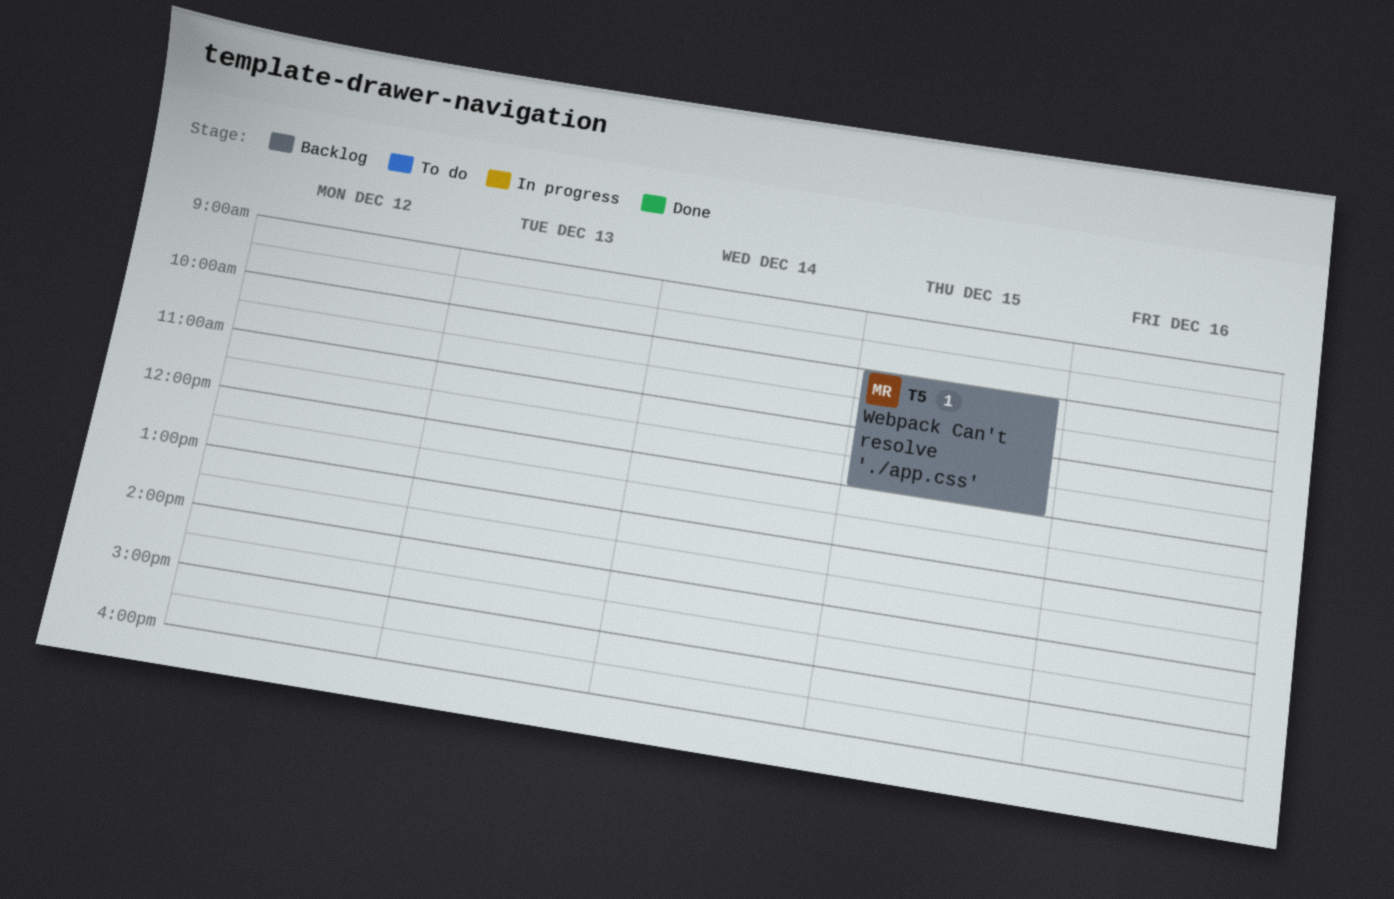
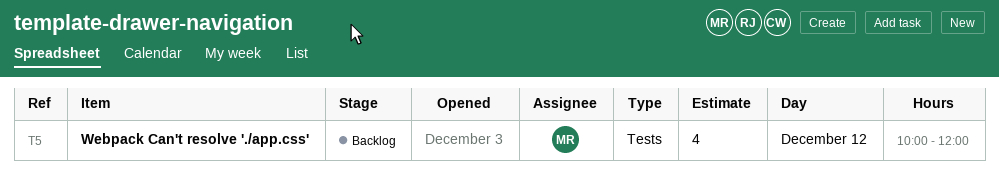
T5, estimate: 1 -> 4
T5, day: Dec 15 -> Dec 12

